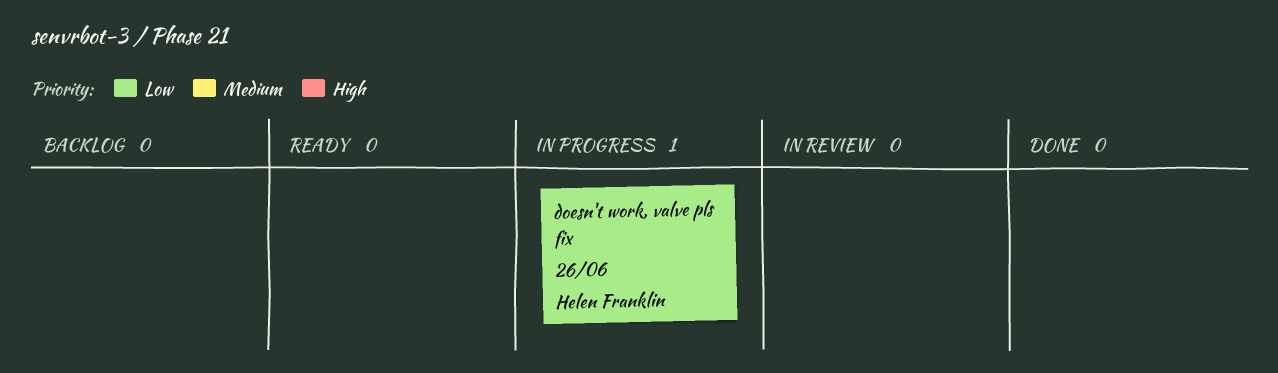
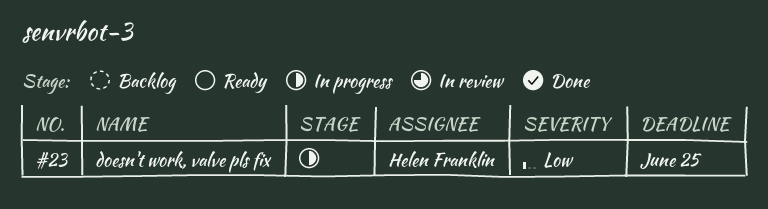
doesn't work, valve pls fix, due: Jun 26 -> Jun 25

